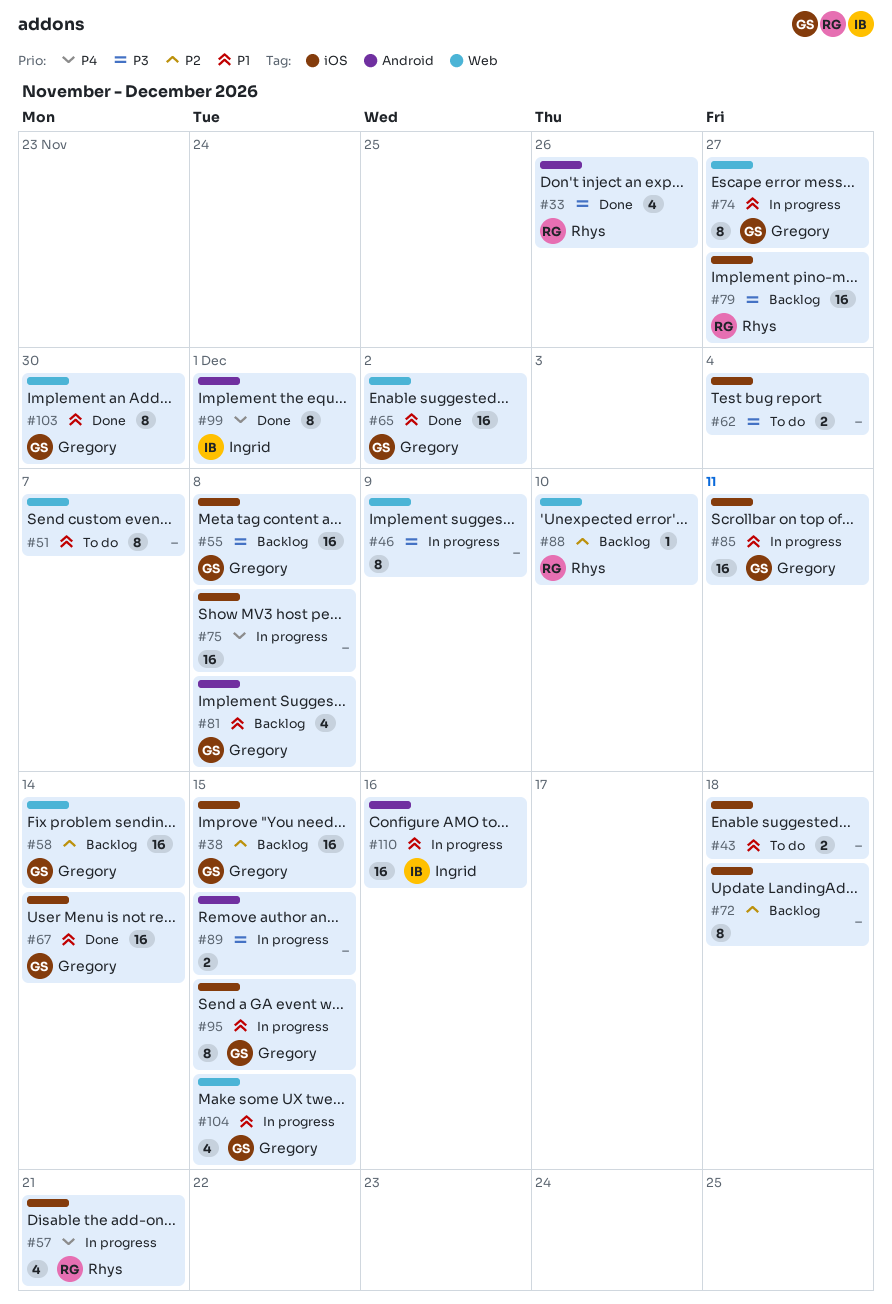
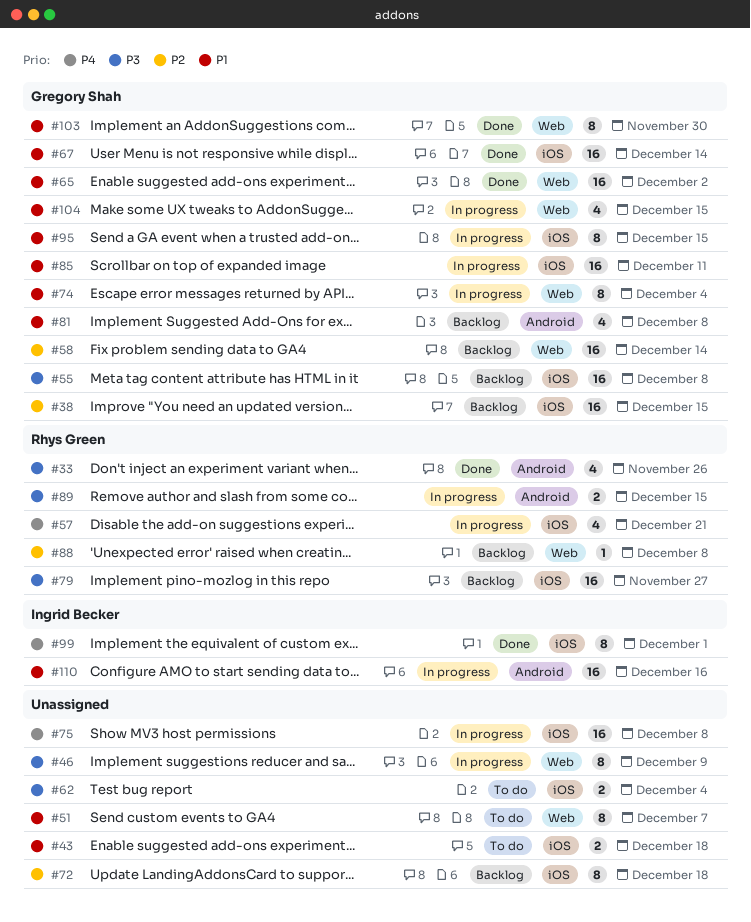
#74, due: Nov 27 -> Dec 4
#88, due: Dec 10 -> Dec 8
#89, owner: none -> Rhys Green
#99, label: Android -> iOS

